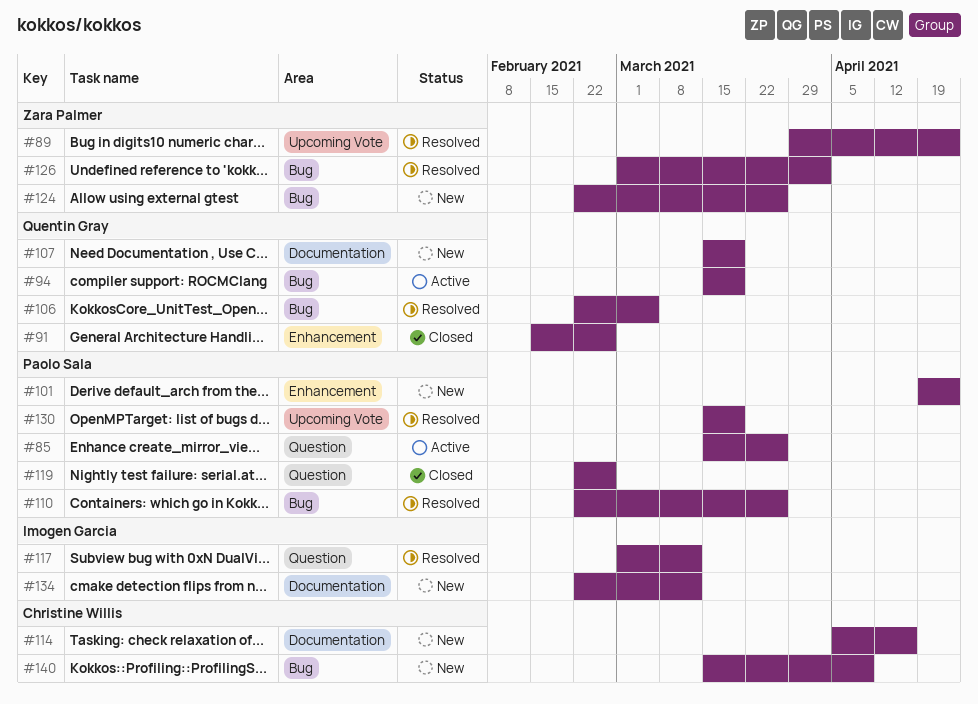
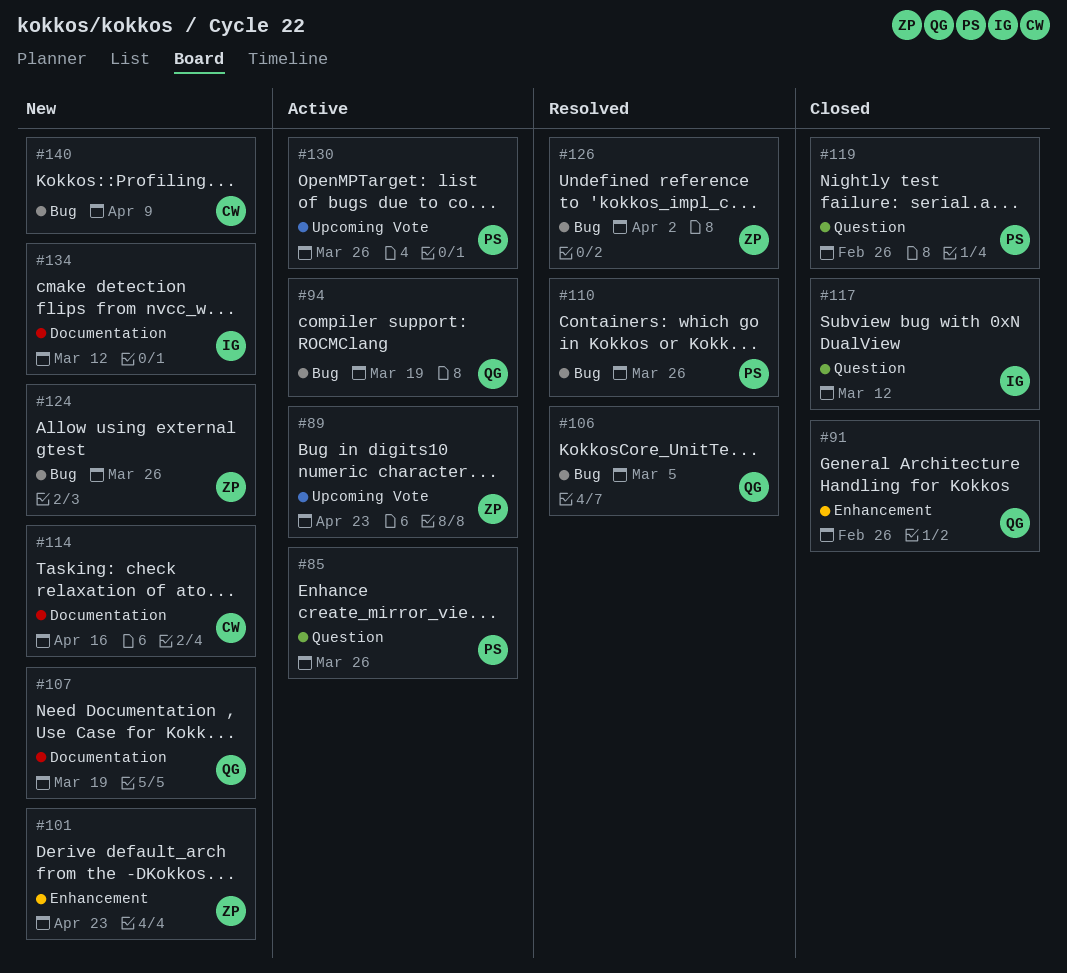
#89, status: Resolved -> Active
#101, owner: Paolo Sala -> Zara Palmer
#117, status: Resolved -> Closed
#130, status: Resolved -> Active
#130, due: Mar 19 -> Mar 26

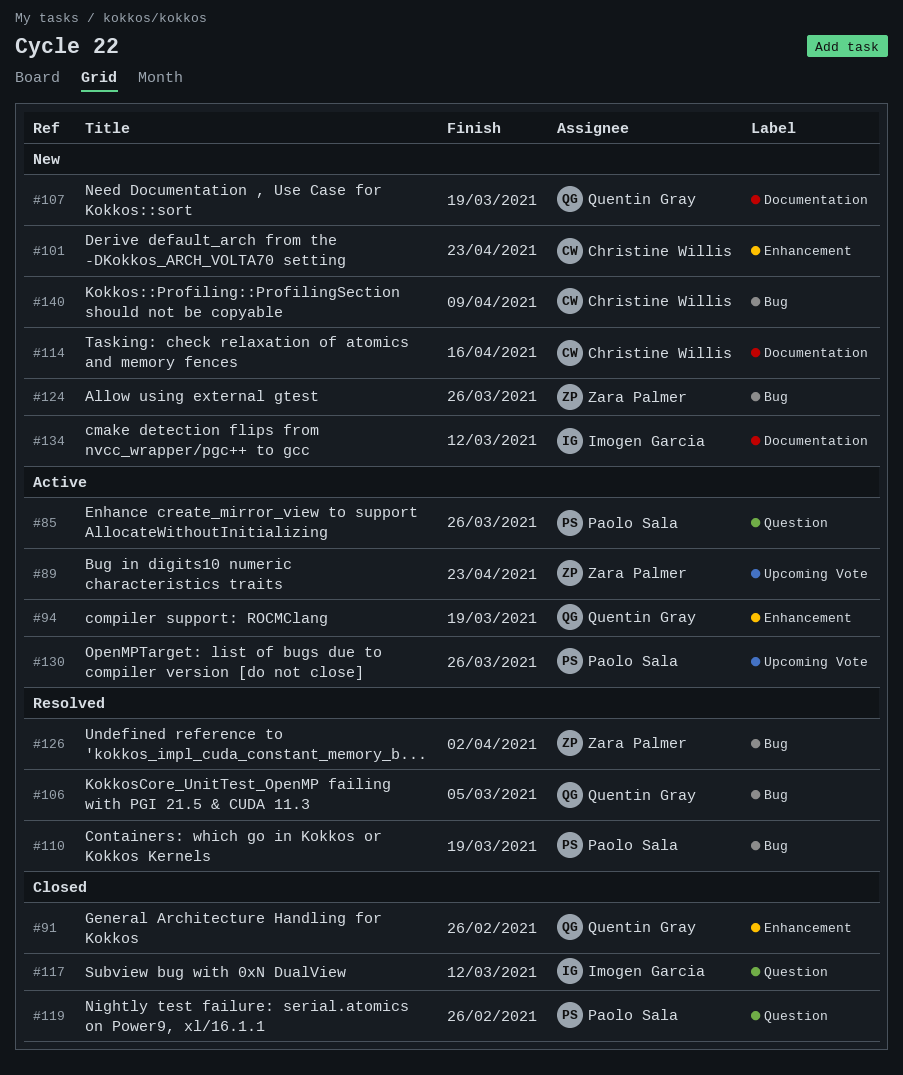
#94, label: Bug -> Enhancement
#101, owner: Zara Palmer -> Christine Willis
#110, due: Mar 26 -> Mar 19

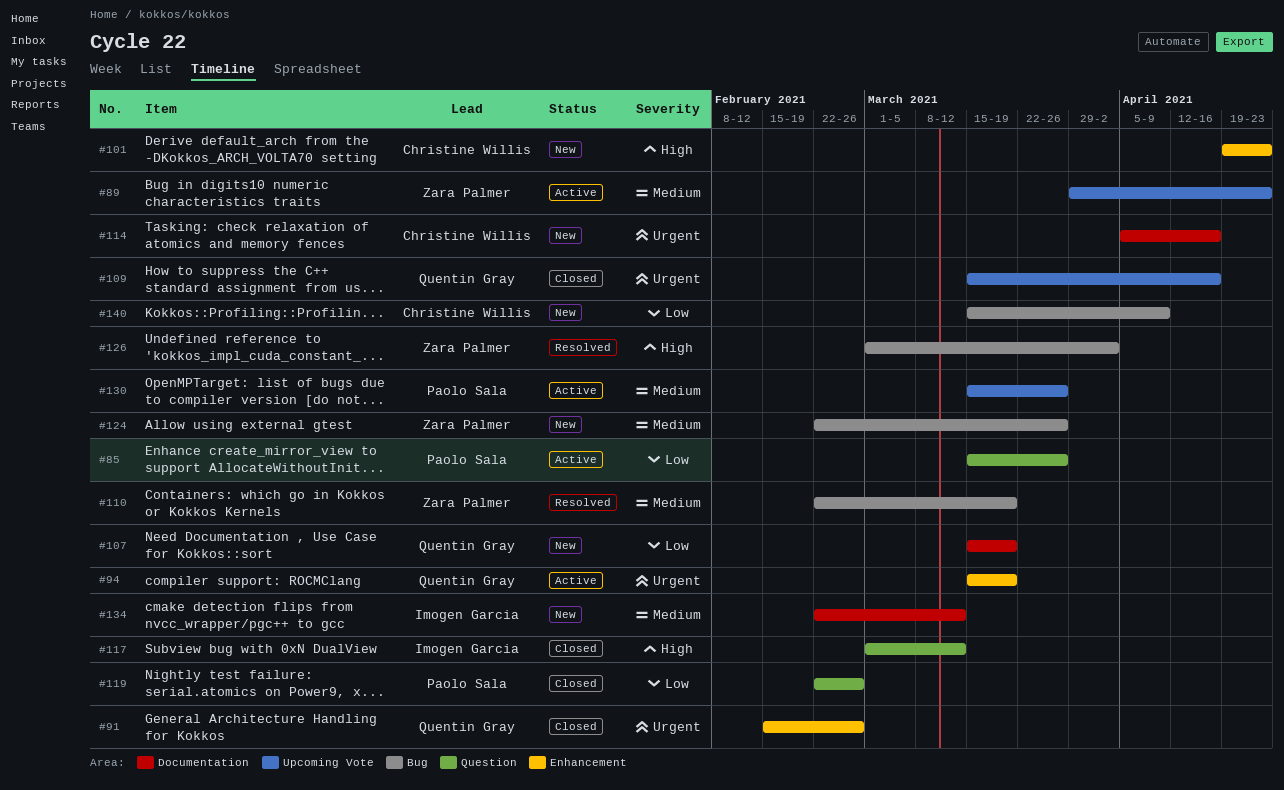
#106: present -> none
#109: none -> present
#110, owner: Paolo Sala -> Zara Palmer

